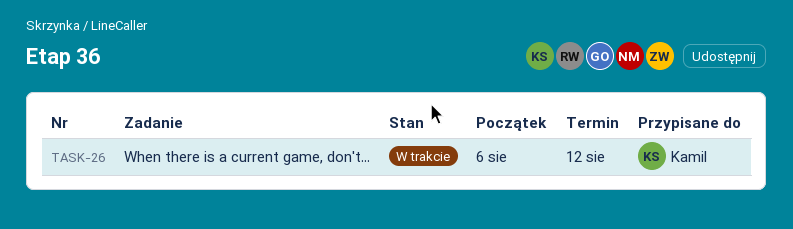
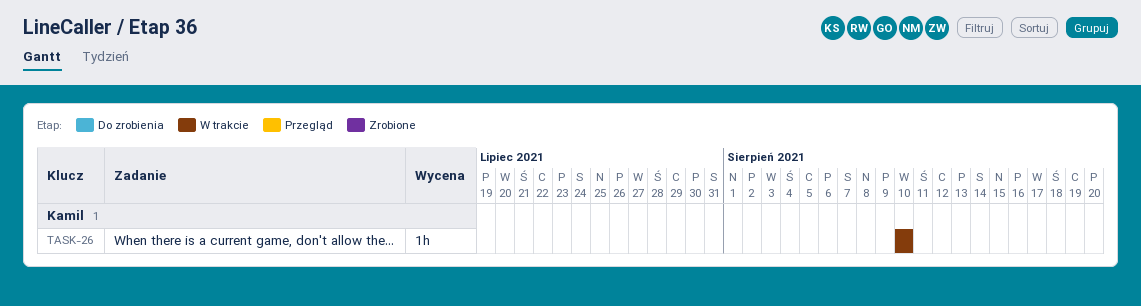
TASK-26, start: Aug 6 -> Aug 10
TASK-26, due: Aug 12 -> Aug 10

